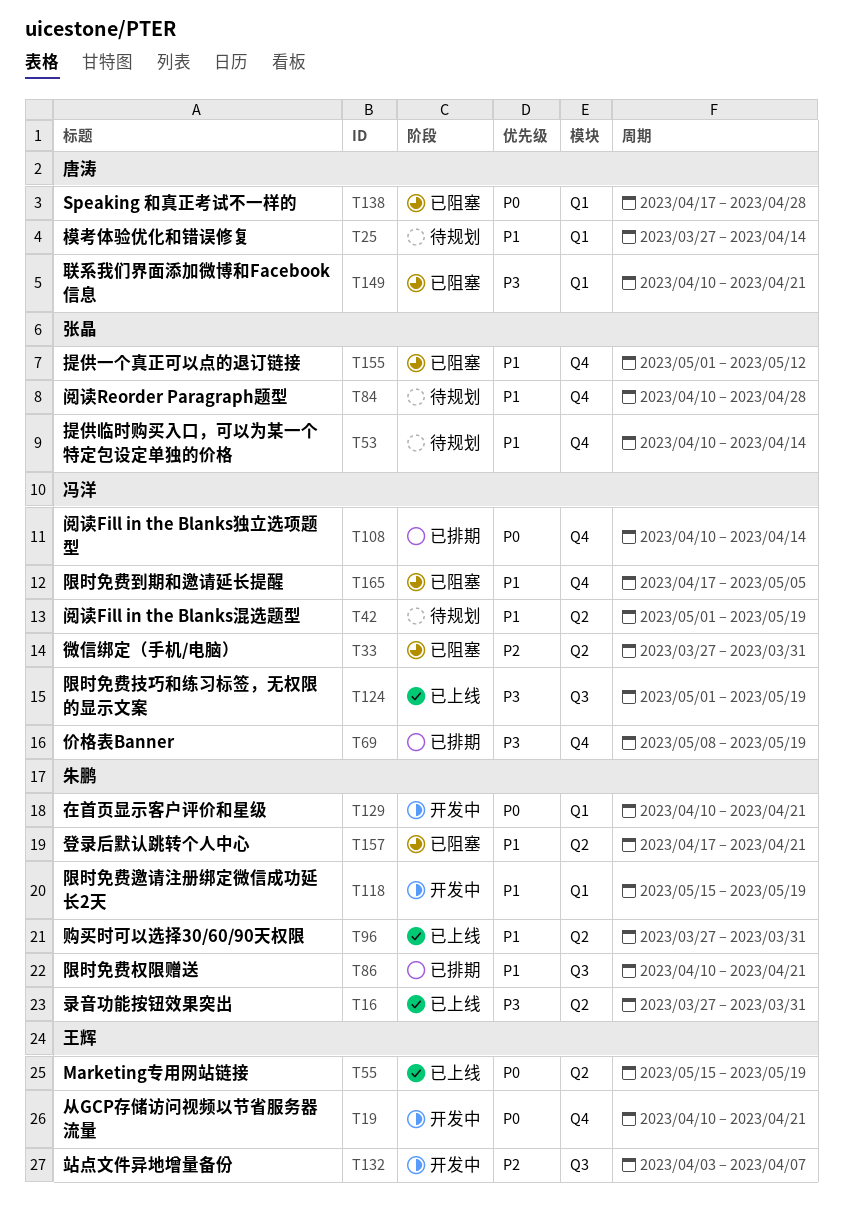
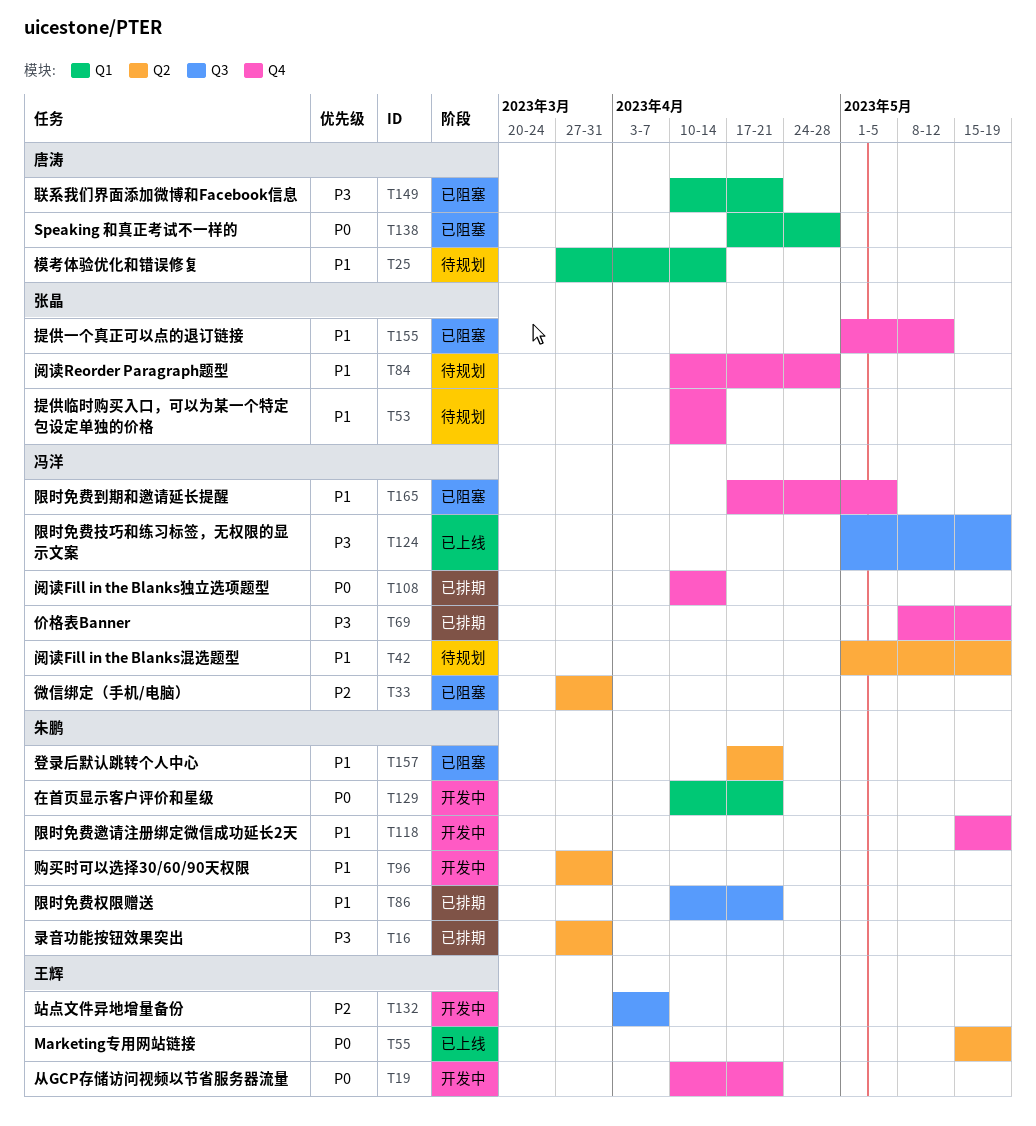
T16, status: 已上线 -> 已排期
T96, status: 已上线 -> 开发中
T118, label: Q1 -> Q4

